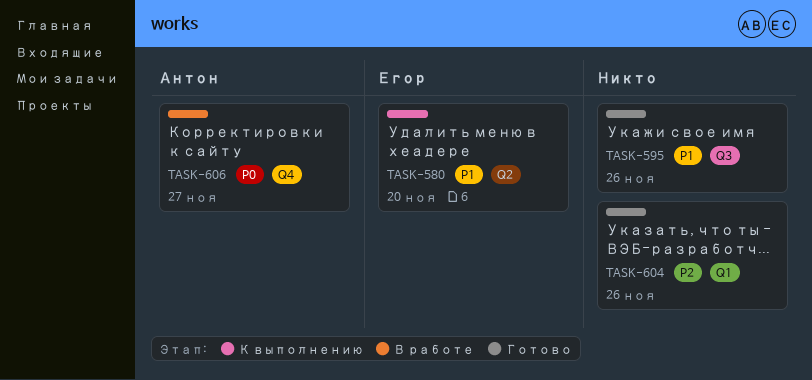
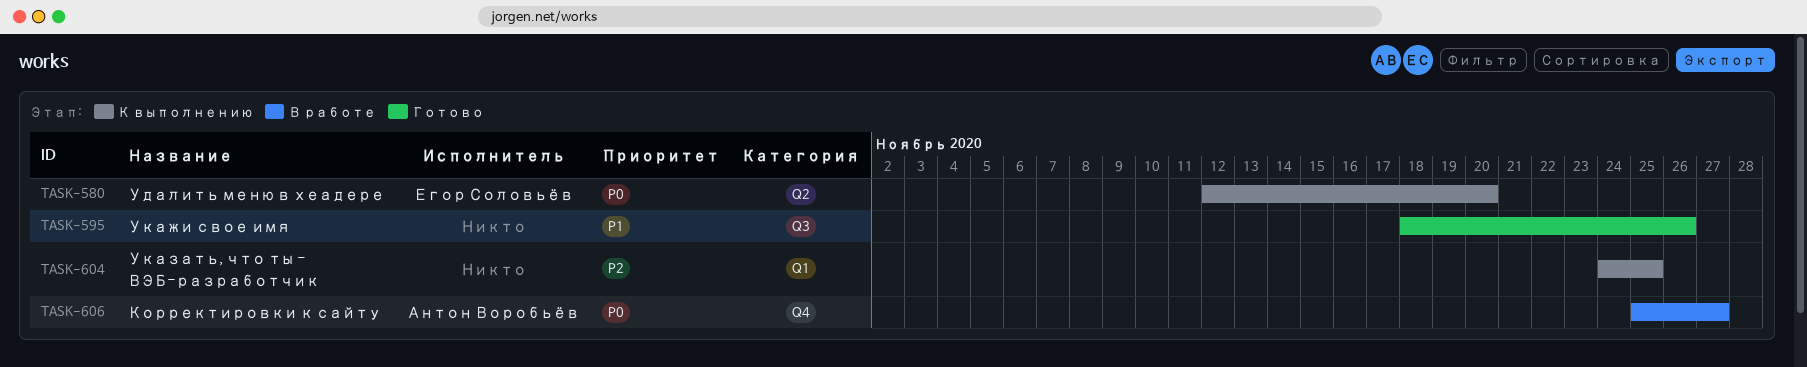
TASK-580, priority: P1 -> P0
TASK-604, status: Готово -> К выполнению
TASK-604, due: Nov 26 -> Nov 25

